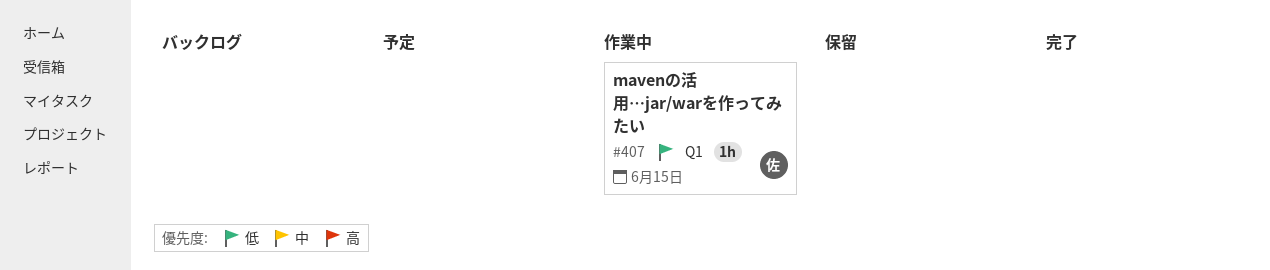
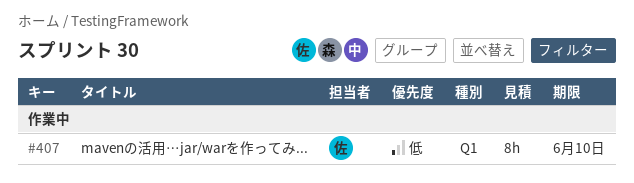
#407, estimate: 1h -> 8h
#407, due: Jun 15 -> Jun 10

